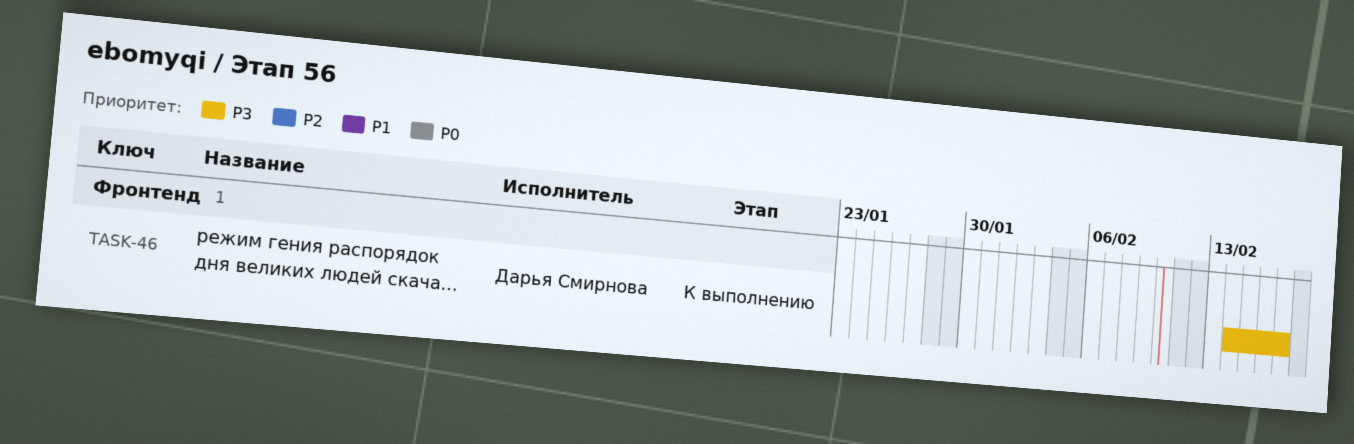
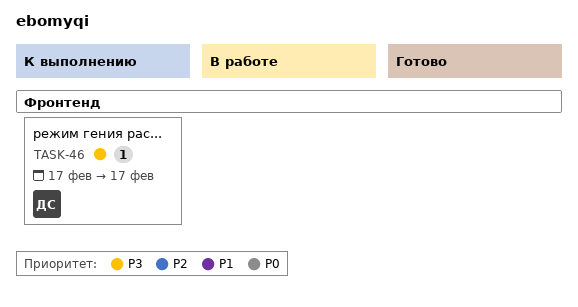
TASK-46, start: Feb 14 -> Feb 17

